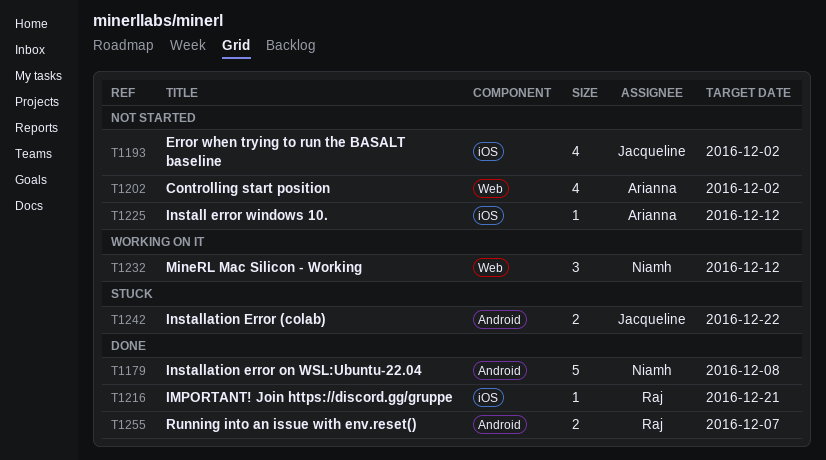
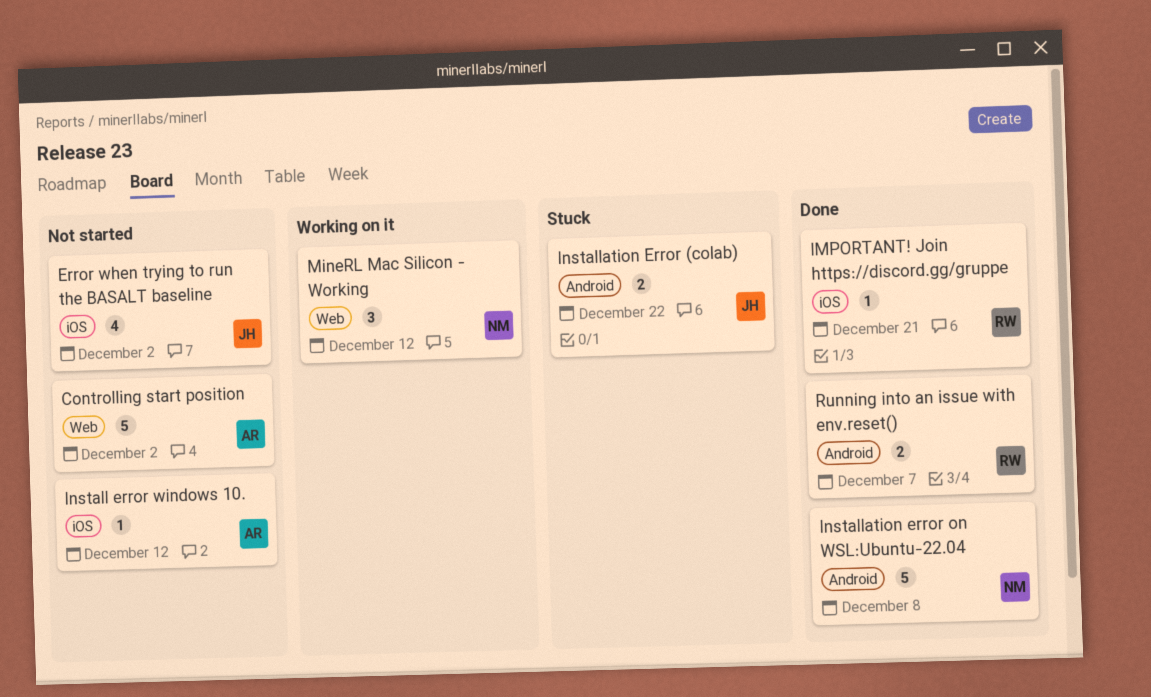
Controlling start position, estimate: 4 -> 5

